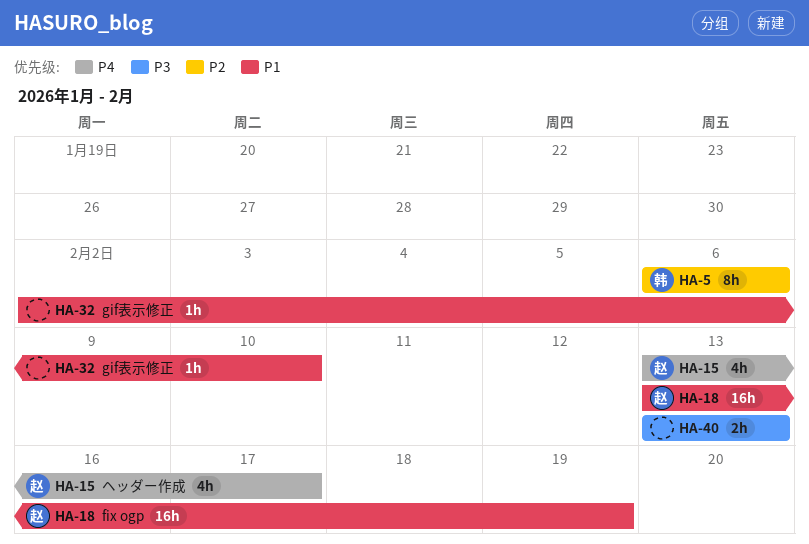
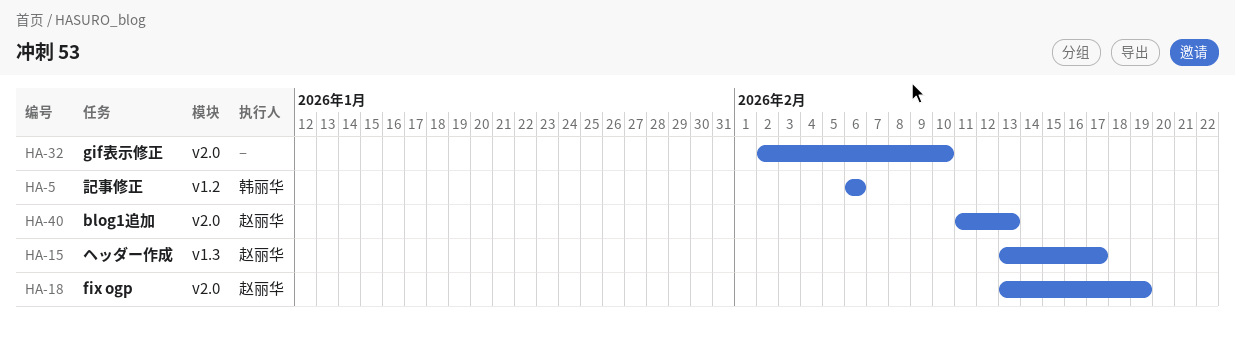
HA-40, owner: none -> 赵丽华
HA-40, start: Feb 13 -> Feb 11

